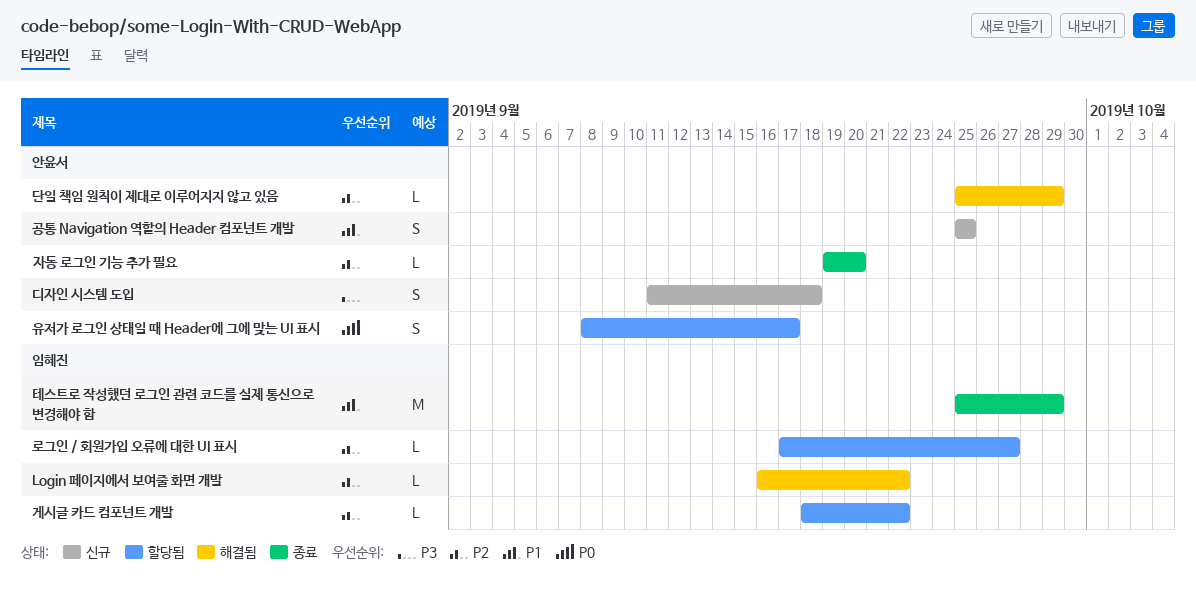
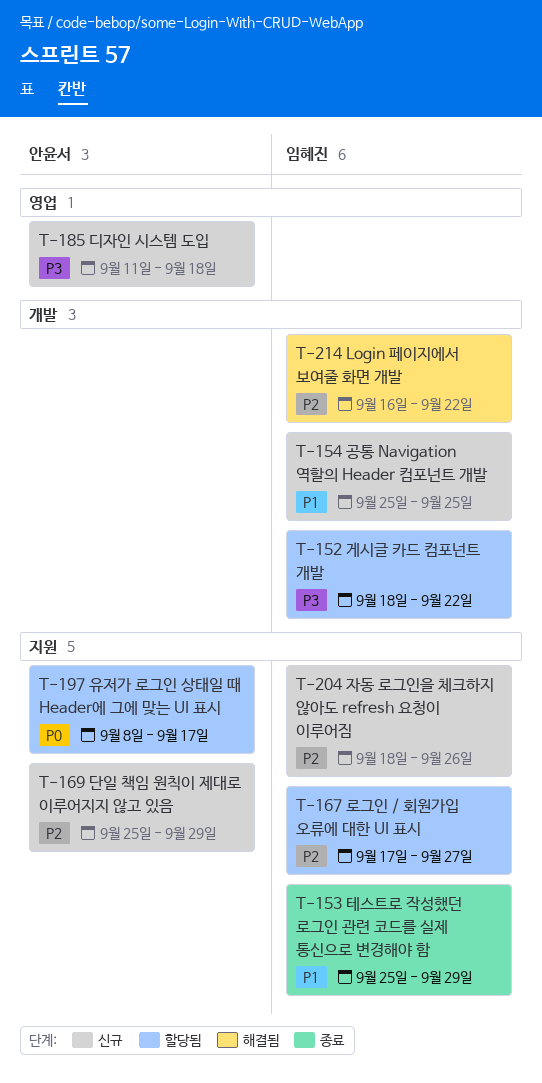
게시글 카드 컴포넌트 개발, priority: P2 -> P3
공통 Navigation 역할의 Header 컴포넌트 개발, owner: 안윤서 -> 임혜진
단일 책임 원칙이 제대로 이루어지지 않고 있음, status: 해결됨 -> 신규
자동 로그인 기능 추가 필요: present -> none
자동 로그인을 체크하지 않아도 refresh 요청이 이루어짐: none -> present

